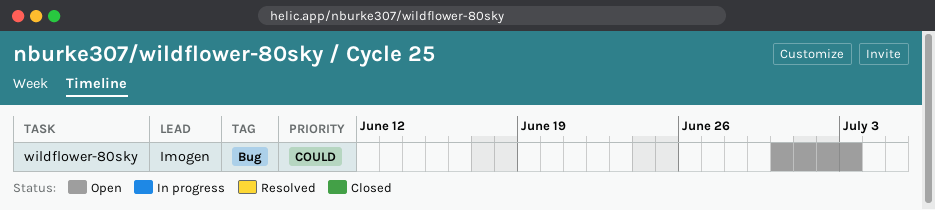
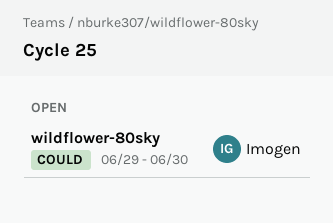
wildflower-80sky, start: Jun 30 -> Jun 29
wildflower-80sky, due: Jul 3 -> Jun 30

